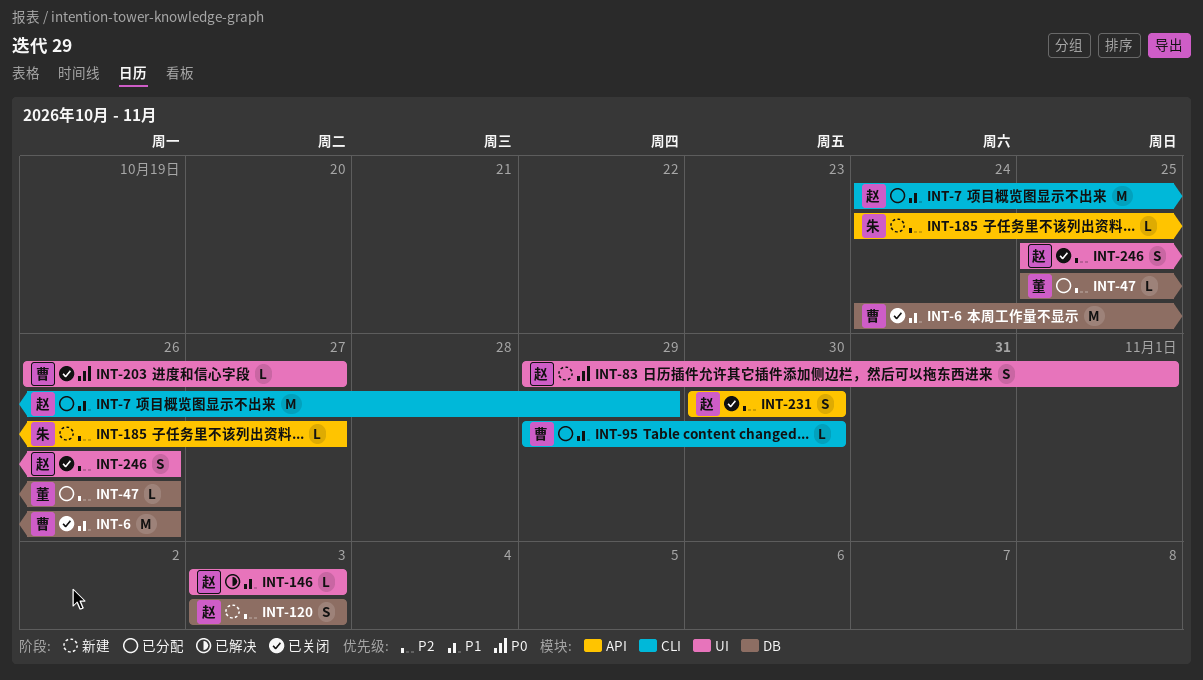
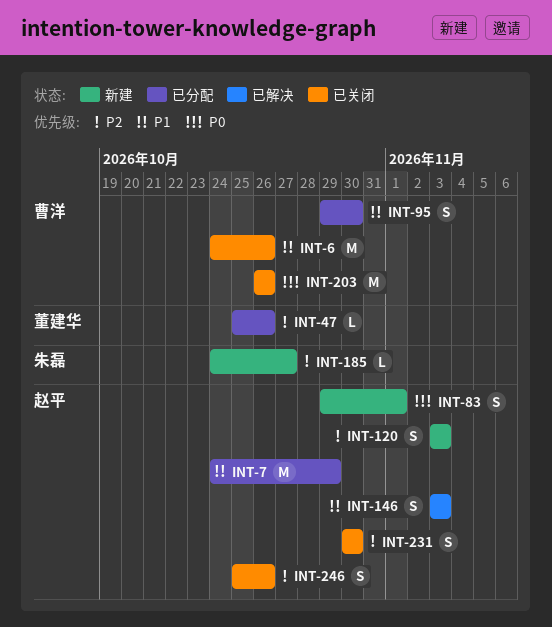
INT-95, estimate: L -> S
INT-146, estimate: L -> S
INT-203, estimate: L -> M
INT-203, due: Oct 27 -> Oct 26

